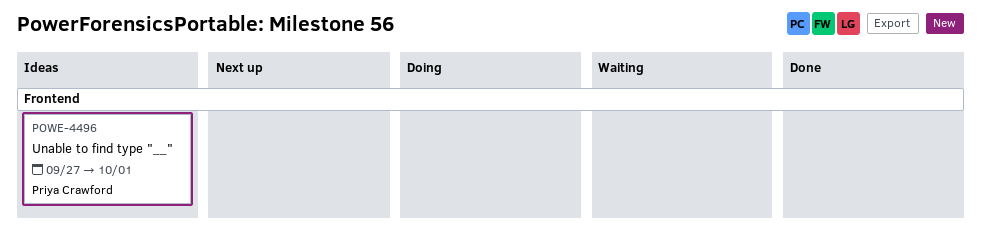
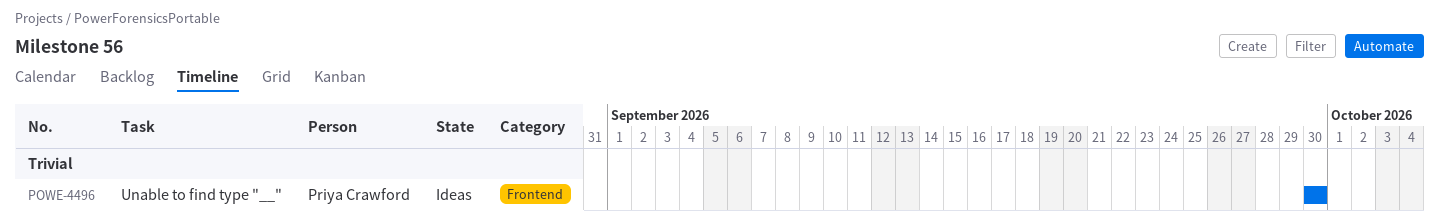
POWE-4496, start: Sep 27 -> Sep 30
POWE-4496, due: Oct 1 -> Sep 30

